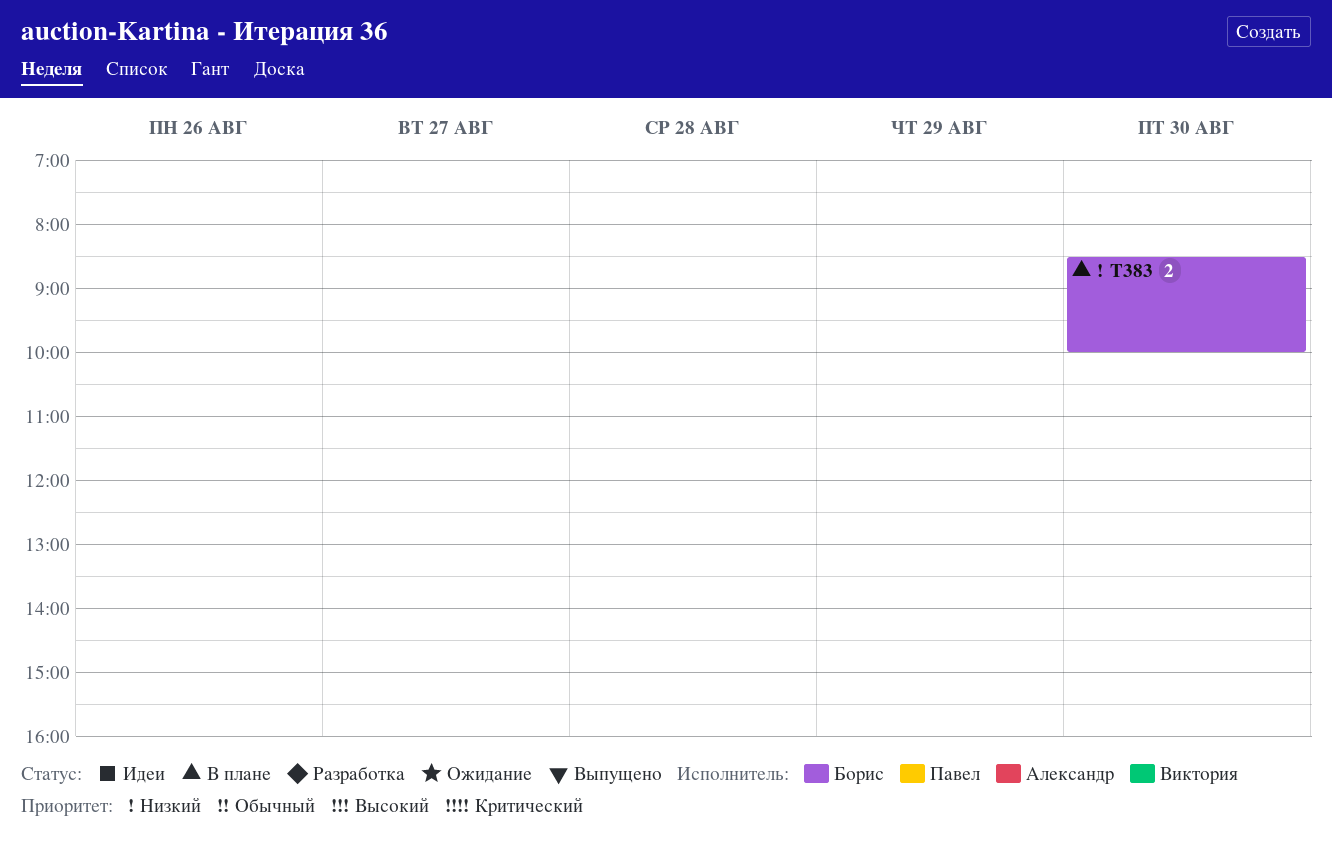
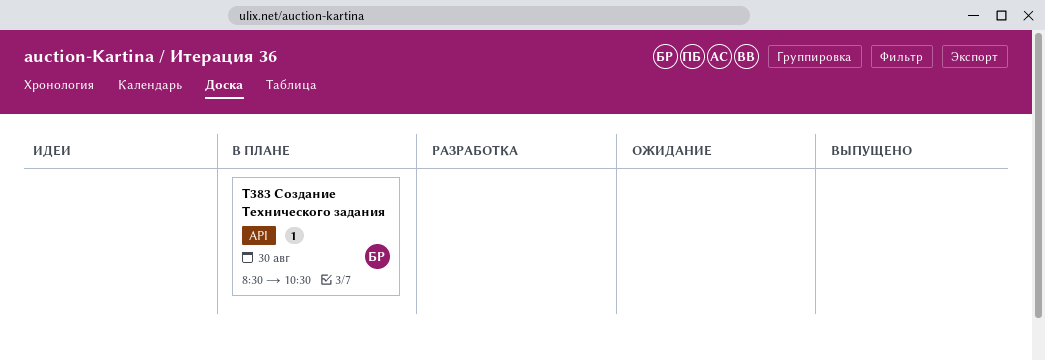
T383, estimate: 2 -> 1
T383, ends: 10:00 -> 10:30

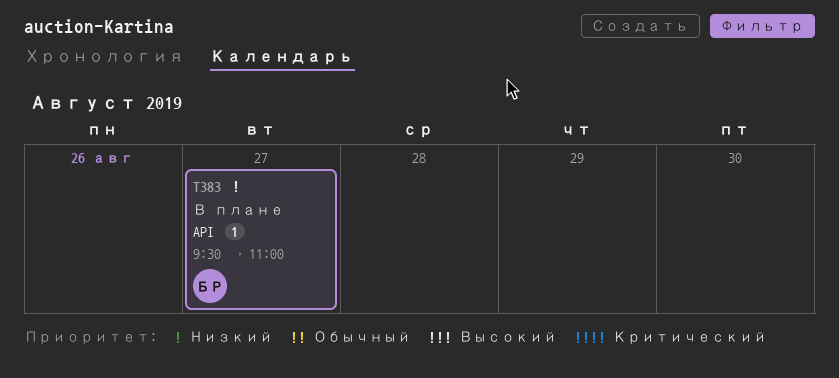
T383, day: Aug 30 -> Aug 27
T383, begins: 08:30 -> 09:30
T383, ends: 10:30 -> 11:00

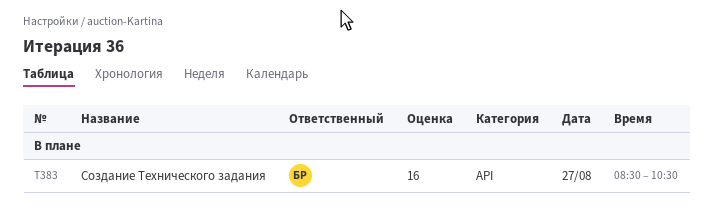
T383, estimate: 1 -> 16
T383, begins: 09:30 -> 08:30
T383, ends: 11:00 -> 10:30

